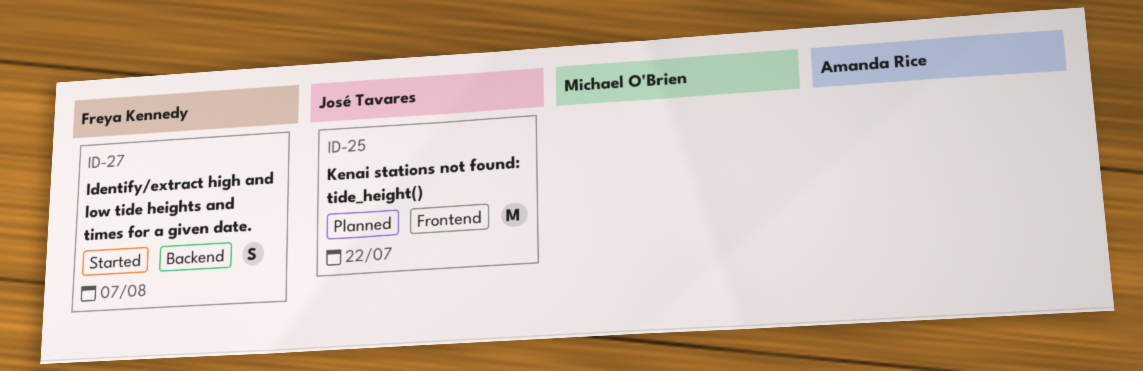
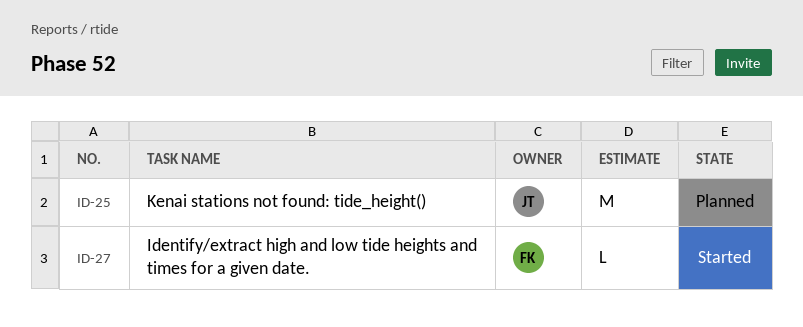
ID-27, estimate: S -> L

